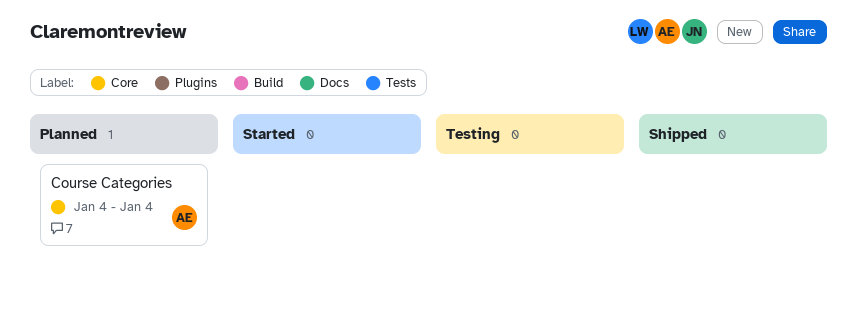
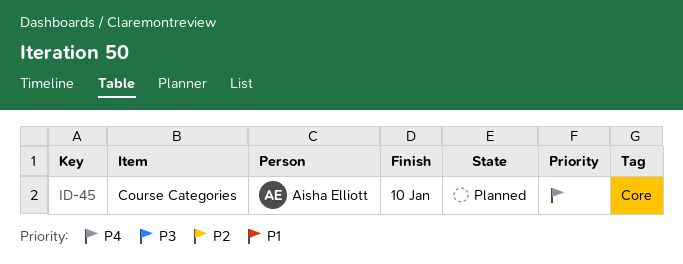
Course Categories, due: Jan 4 -> Jan 10

